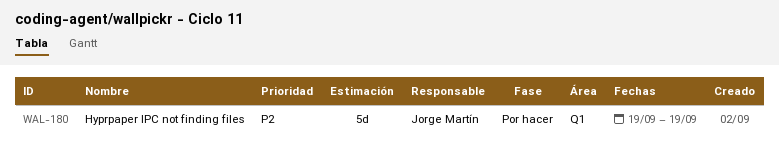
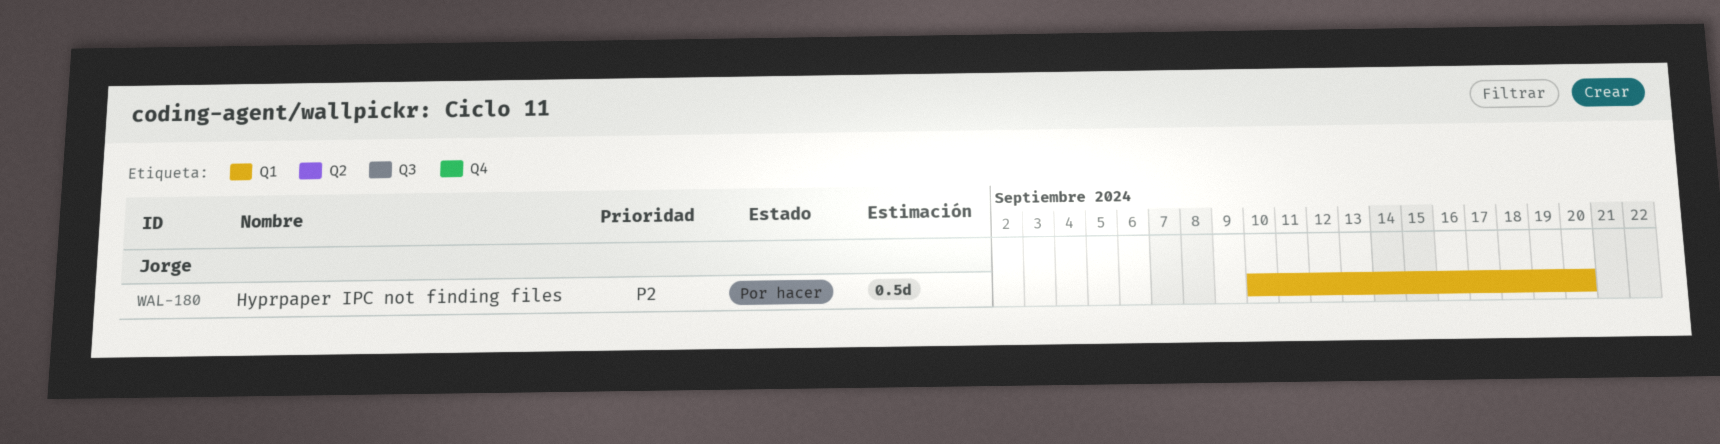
WAL-180, estimate: 5d -> 0.5d
WAL-180, start: Sep 19 -> Sep 10
WAL-180, due: Sep 19 -> Sep 20

